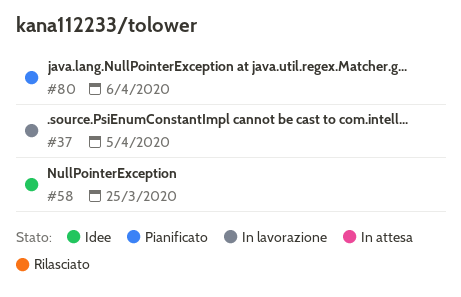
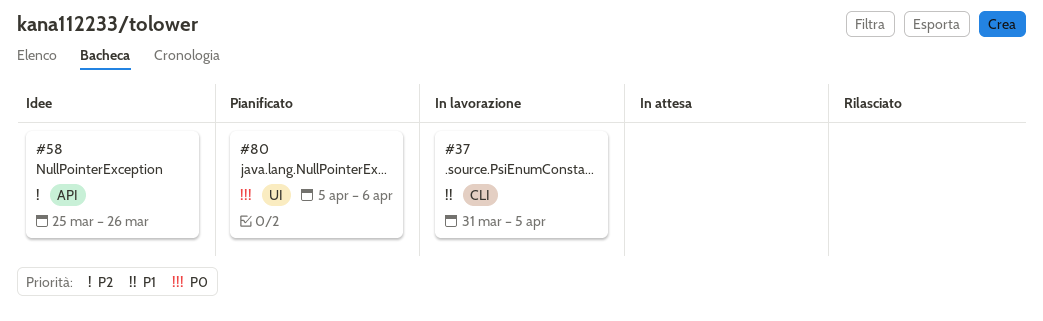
#58, due: Mar 25 -> Mar 26

